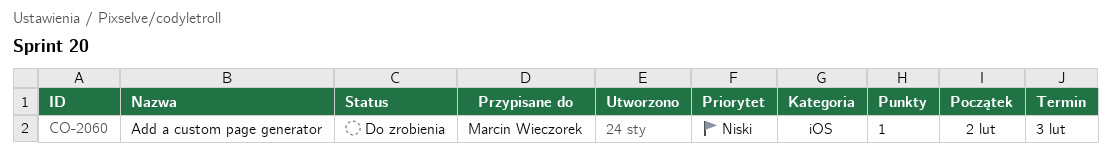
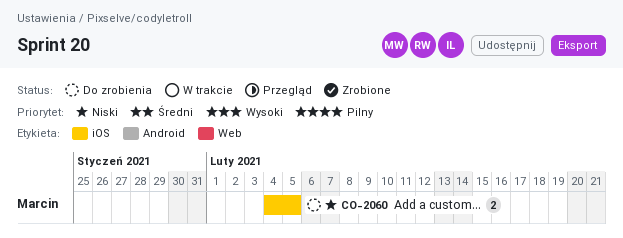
CO-2060, estimate: 1 -> 2
CO-2060, start: Feb 2 -> Feb 4
CO-2060, due: Feb 3 -> Feb 5

